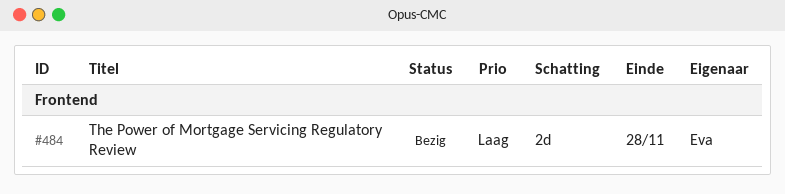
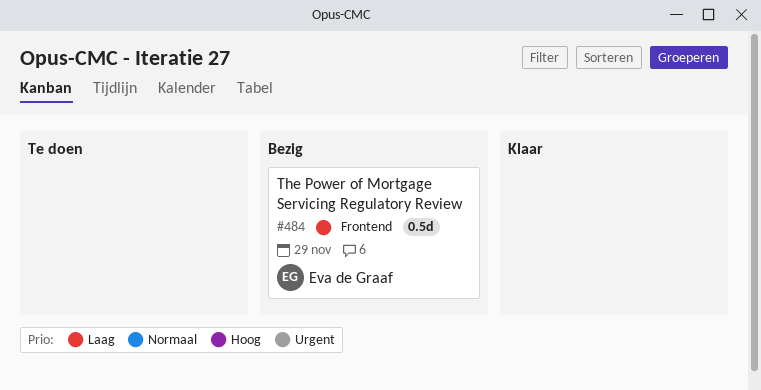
#484, estimate: 2d -> 0.5d
#484, due: Nov 28 -> Nov 29

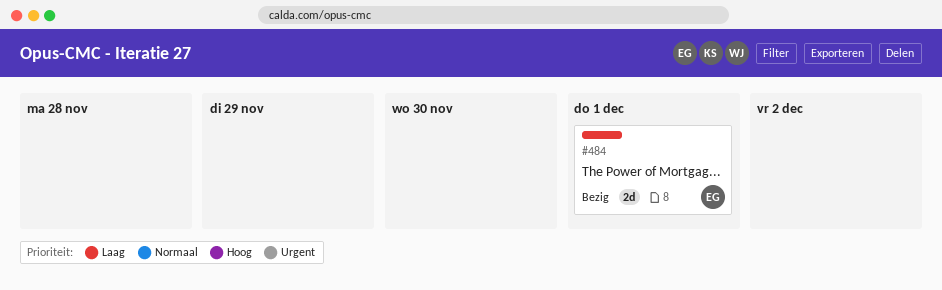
#484, estimate: 0.5d -> 2d
#484, due: Nov 29 -> Dec 1

